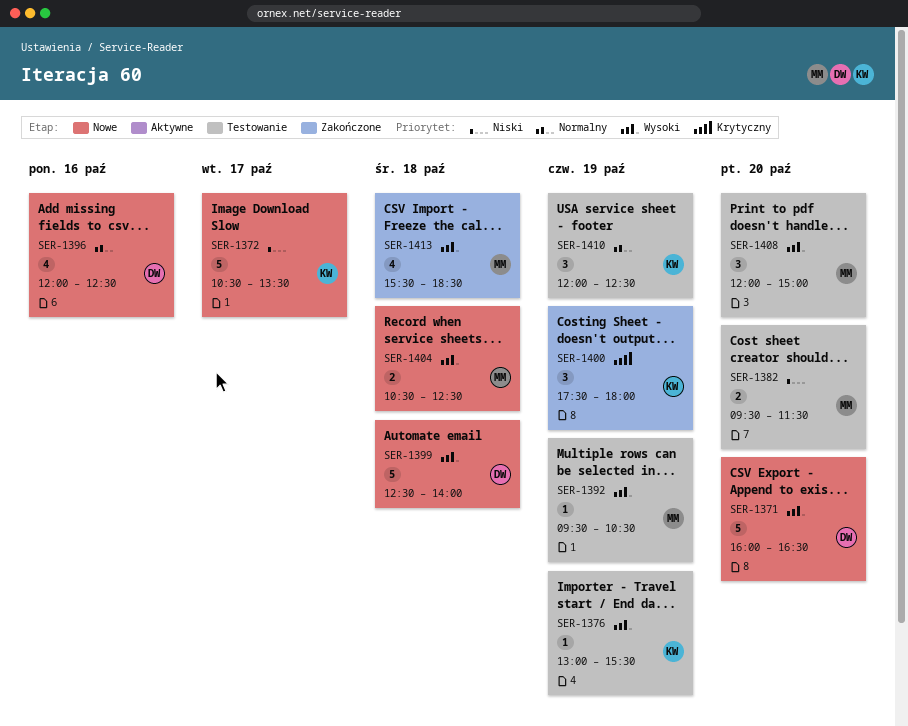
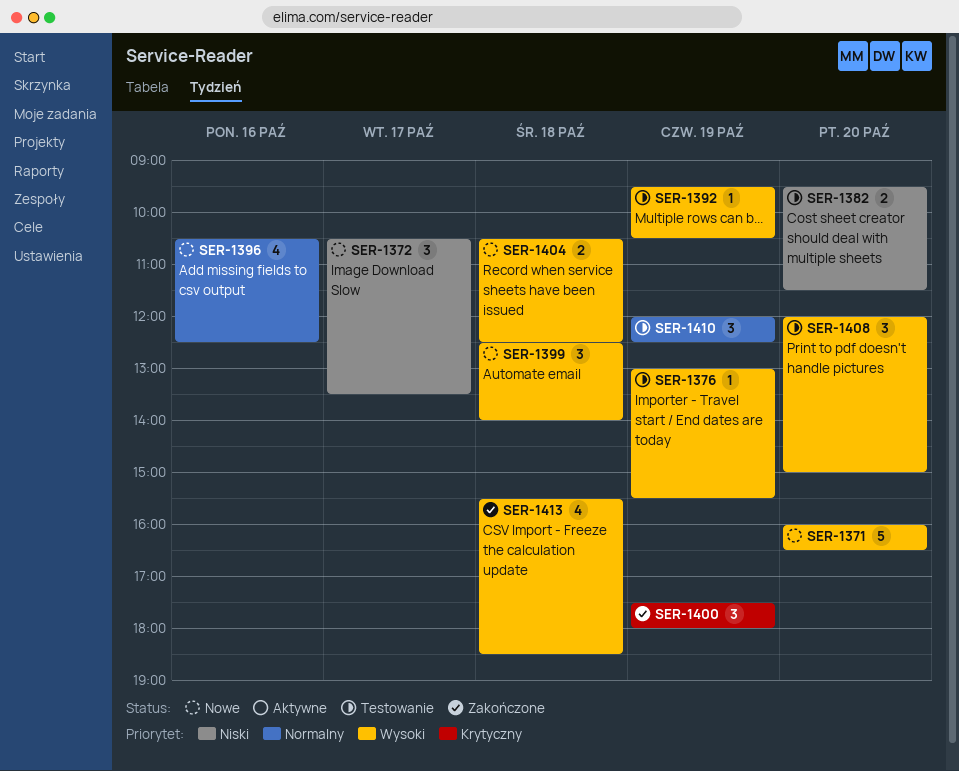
SER-1372, estimate: 5 -> 3
SER-1396, begins: 12:00 -> 10:30
SER-1399, estimate: 5 -> 3

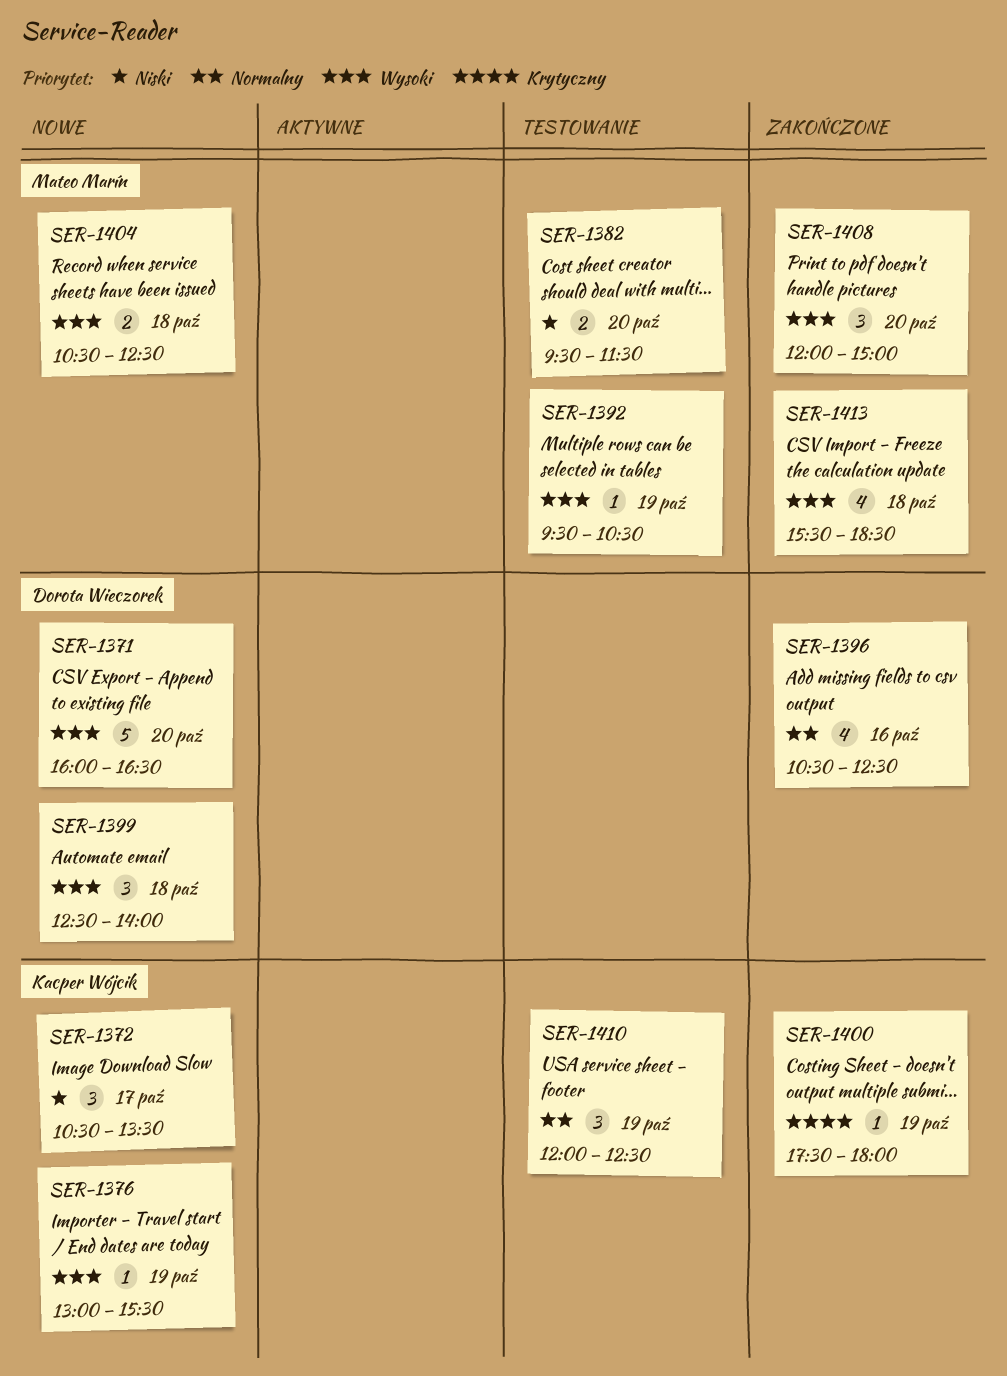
SER-1376, status: Testowanie -> Nowe
SER-1396, status: Nowe -> Zakończone
SER-1400, estimate: 3 -> 1
SER-1408, status: Testowanie -> Zakończone

